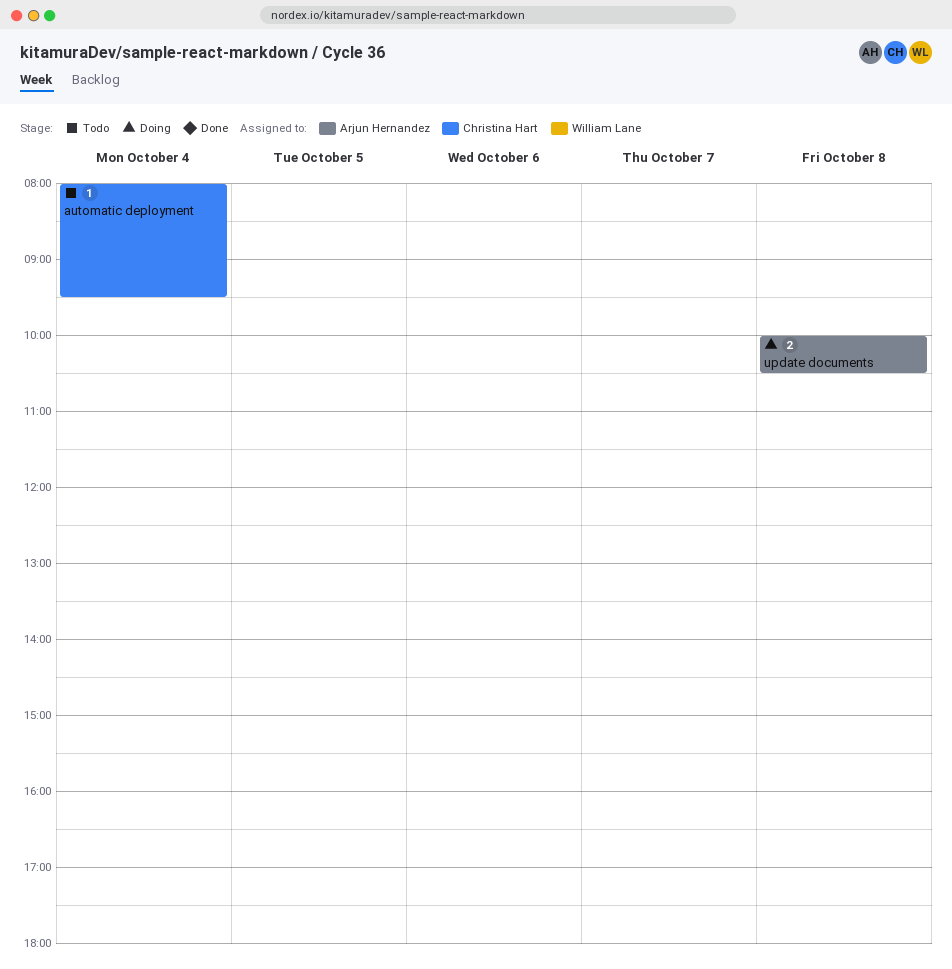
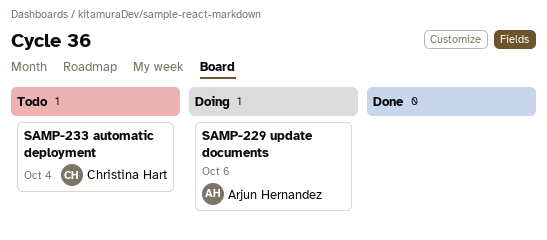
update documents, day: Oct 8 -> Oct 6

